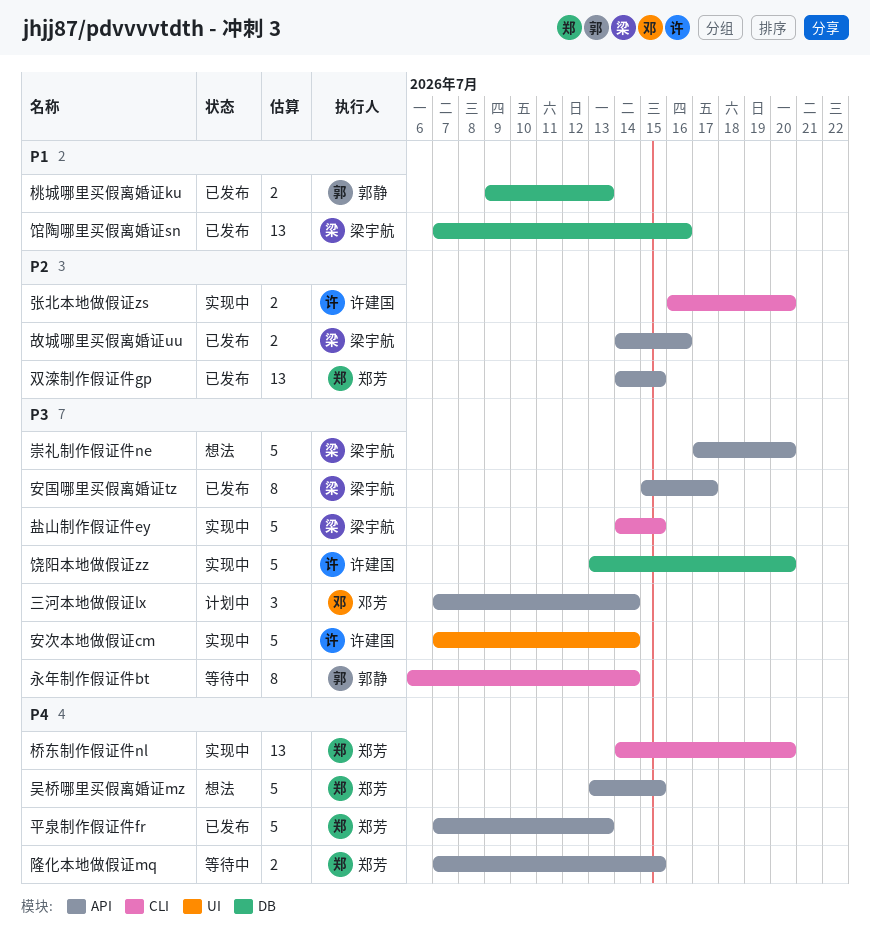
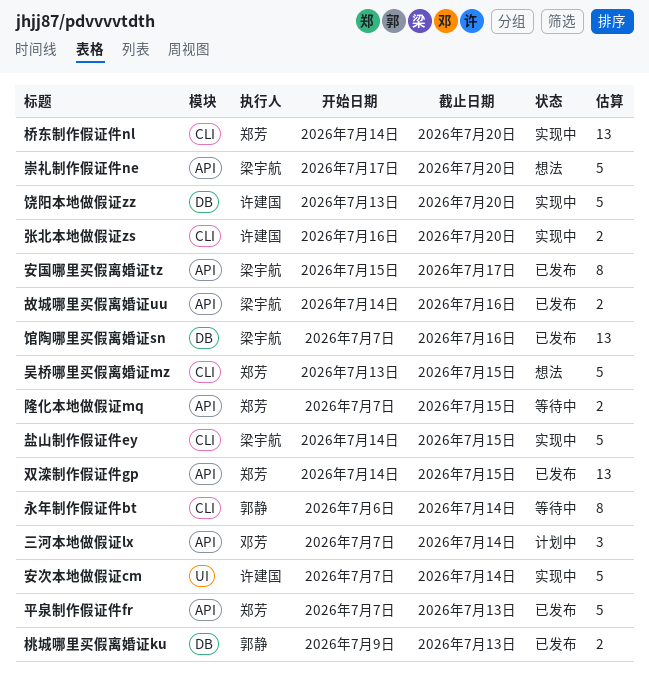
吴桥哪里买假离婚证mz, label: API -> CLI

